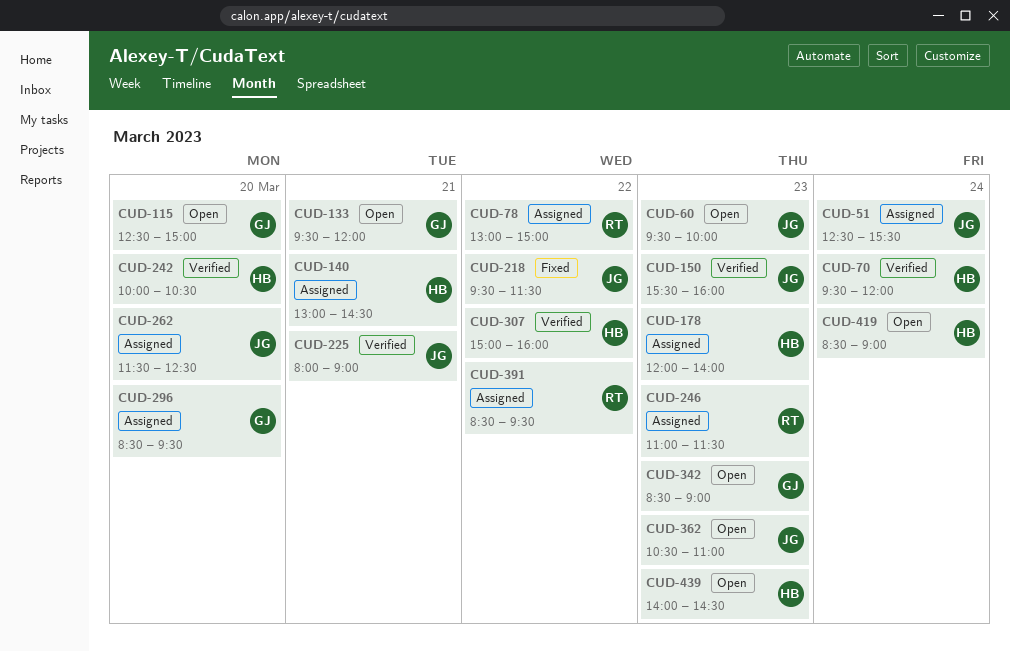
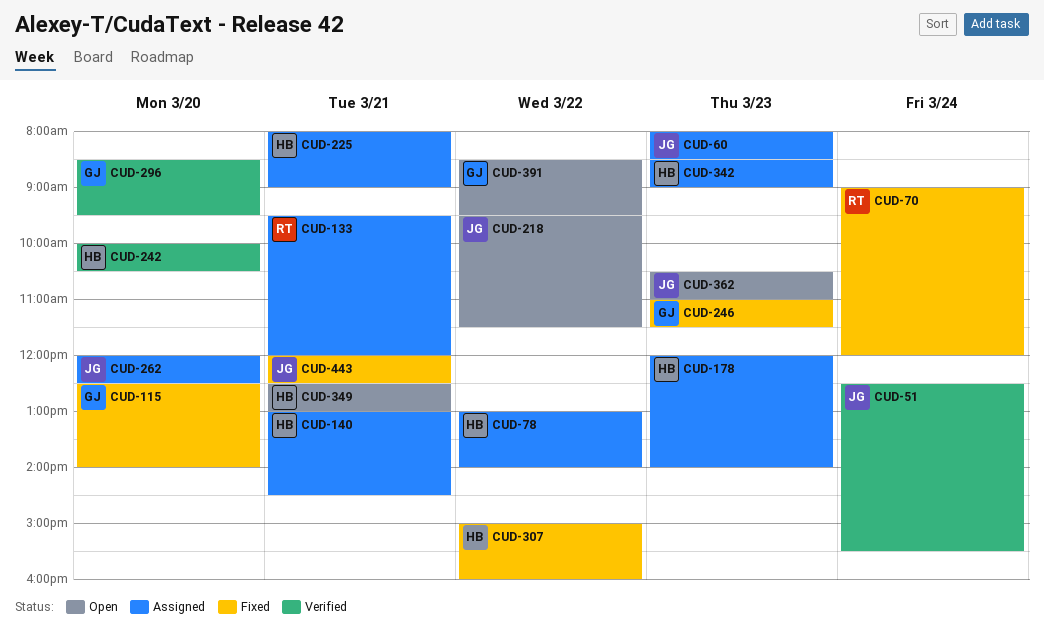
CUD-51, status: Assigned -> Verified
CUD-60, status: Open -> Assigned
CUD-60, begins: 09:30 -> 08:00
CUD-60, ends: 10:00 -> 08:30
CUD-70, status: Verified -> Fixed
CUD-70, owner: HB -> RT
CUD-70, begins: 09:30 -> 09:00
CUD-78, owner: RT -> HB
CUD-78, ends: 15:00 -> 14:00
CUD-115, status: Open -> Fixed
CUD-115, ends: 15:00 -> 14:00
CUD-133, status: Open -> Assigned
CUD-133, owner: GJ -> RT
CUD-150: present -> none
CUD-218, status: Fixed -> Open
CUD-225, status: Verified -> Assigned
CUD-225, owner: JG -> HB
CUD-246, status: Assigned -> Fixed
CUD-246, owner: RT -> GJ
CUD-262, begins: 11:30 -> 12:00
CUD-296, status: Assigned -> Verified
CUD-307, status: Verified -> Fixed
CUD-342, status: Open -> Assigned
CUD-342, owner: GJ -> HB
CUD-349: none -> present
CUD-391, status: Assigned -> Open
CUD-391, owner: RT -> GJ
CUD-419: present -> none
CUD-439: present -> none
CUD-443: none -> present

